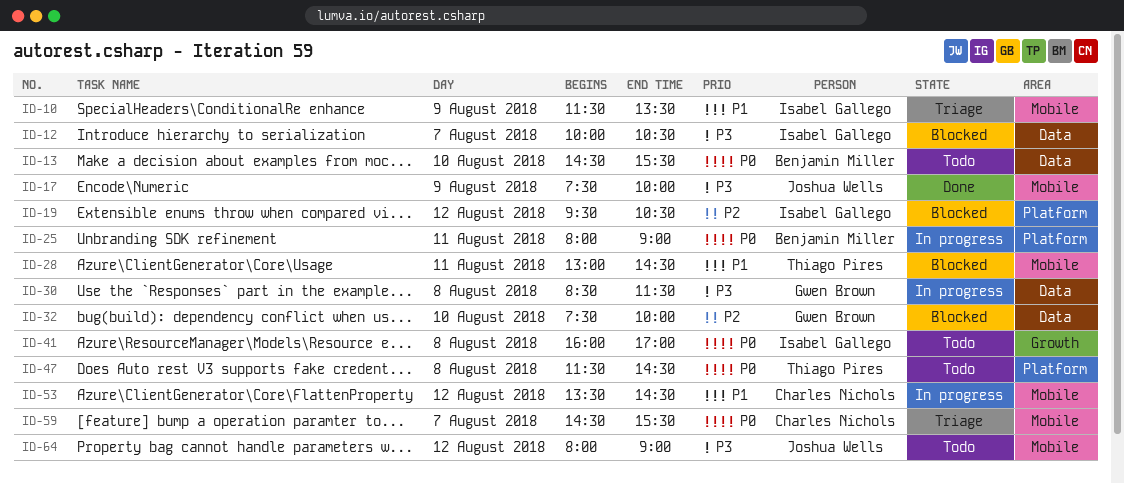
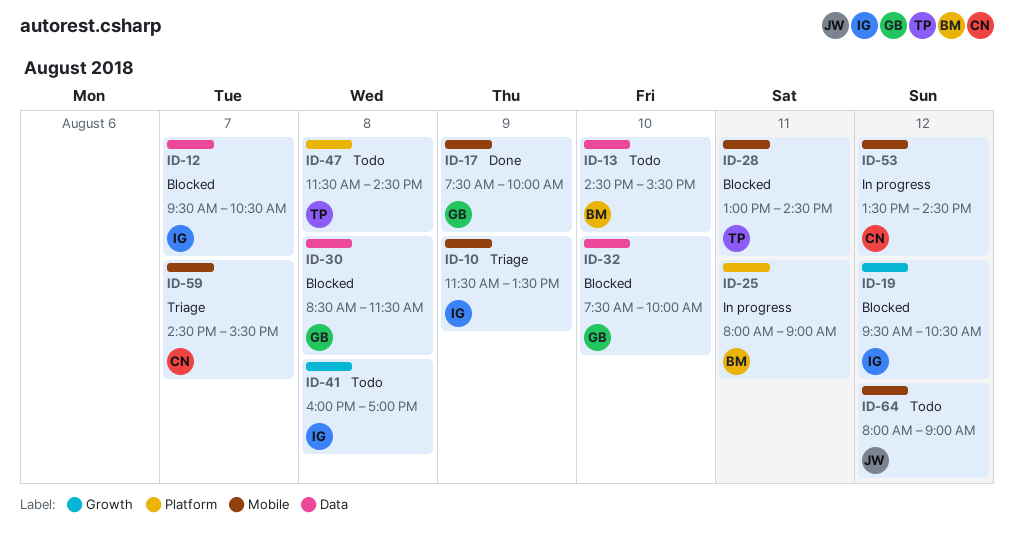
ID-12, begins: 10:00 -> 09:30
ID-17, owner: Joshua Wells -> Gwen Brown
ID-19, label: Platform -> Growth
ID-30, status: In progress -> Blocked

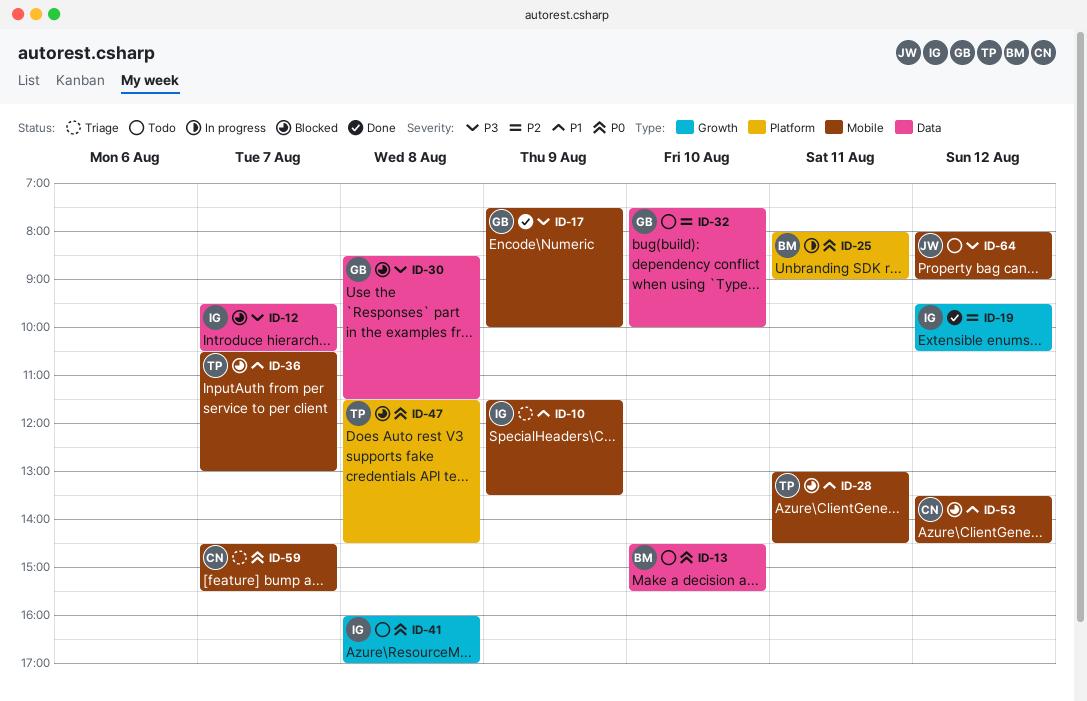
ID-19, status: Blocked -> Done
ID-32, status: Blocked -> Todo
ID-36: none -> present
ID-47, status: Todo -> Blocked
ID-53, status: In progress -> Blocked

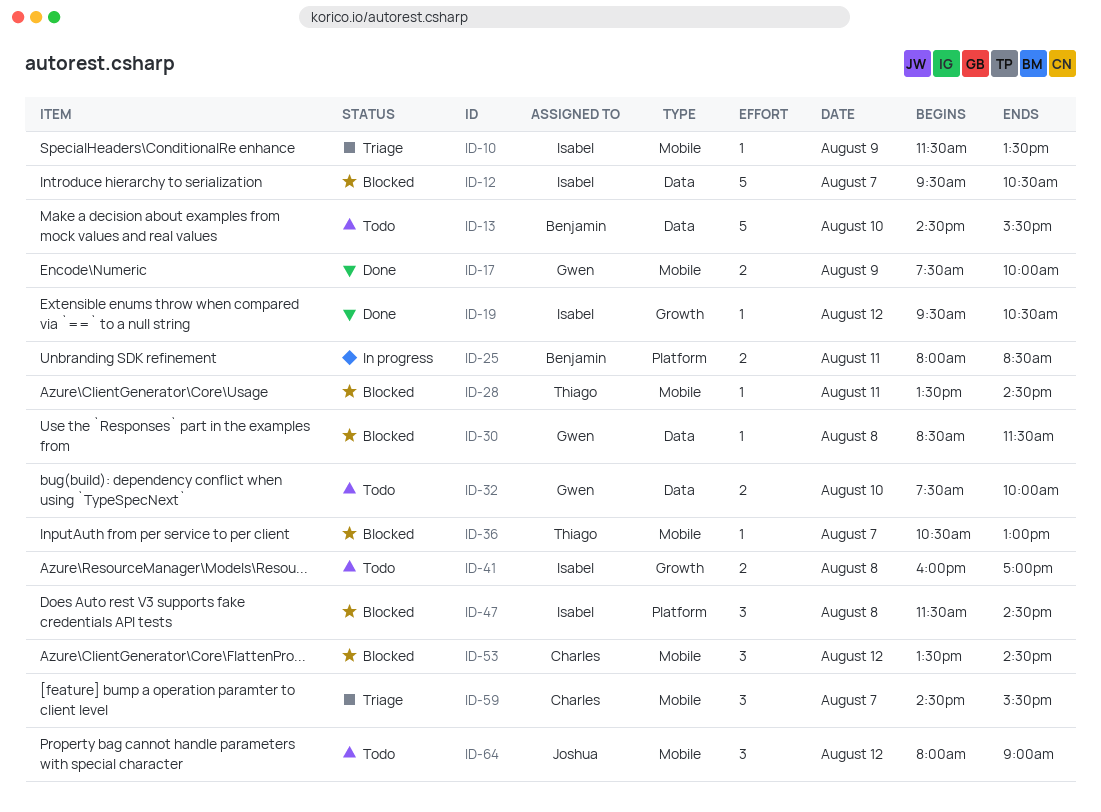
ID-25, ends: 09:00 -> 08:30
ID-28, begins: 13:00 -> 13:30
ID-47, owner: Thiago -> Isabel

